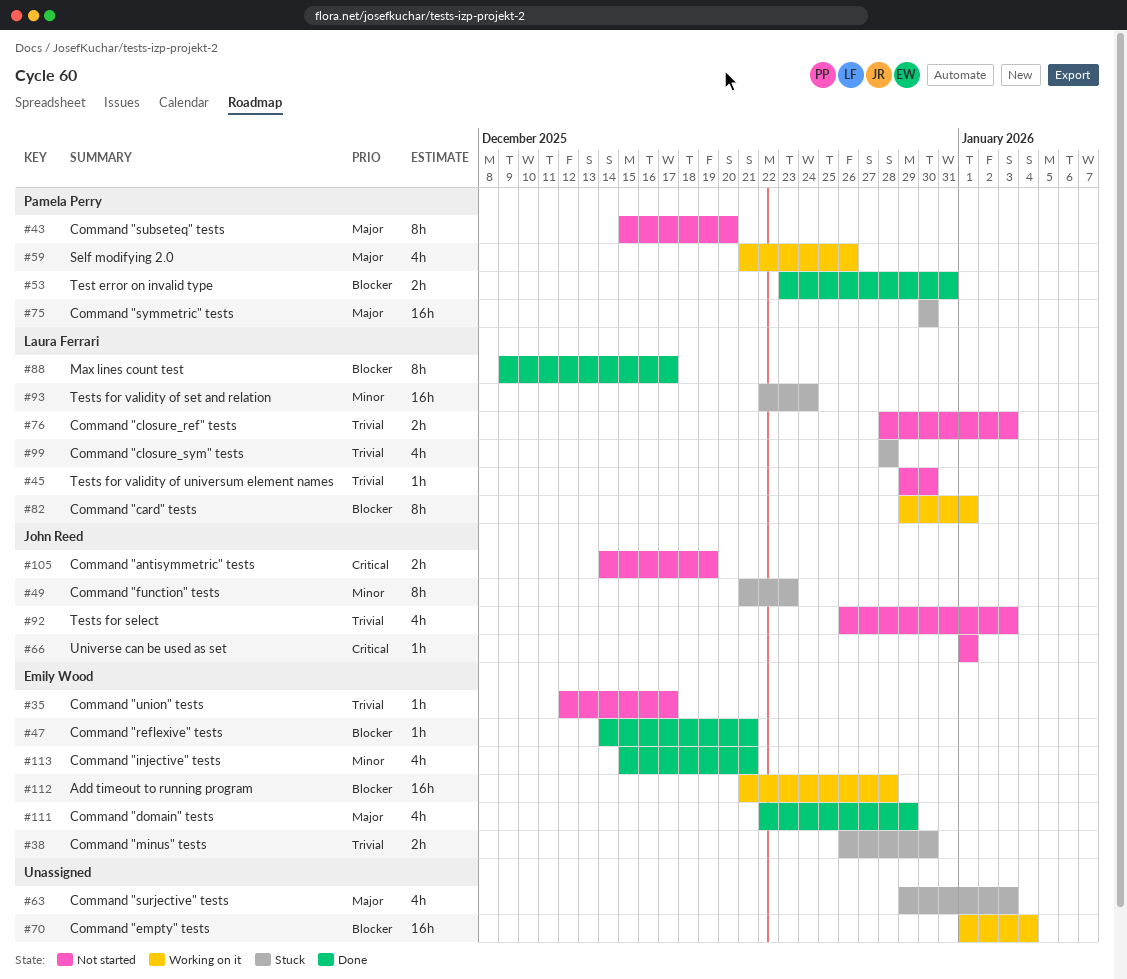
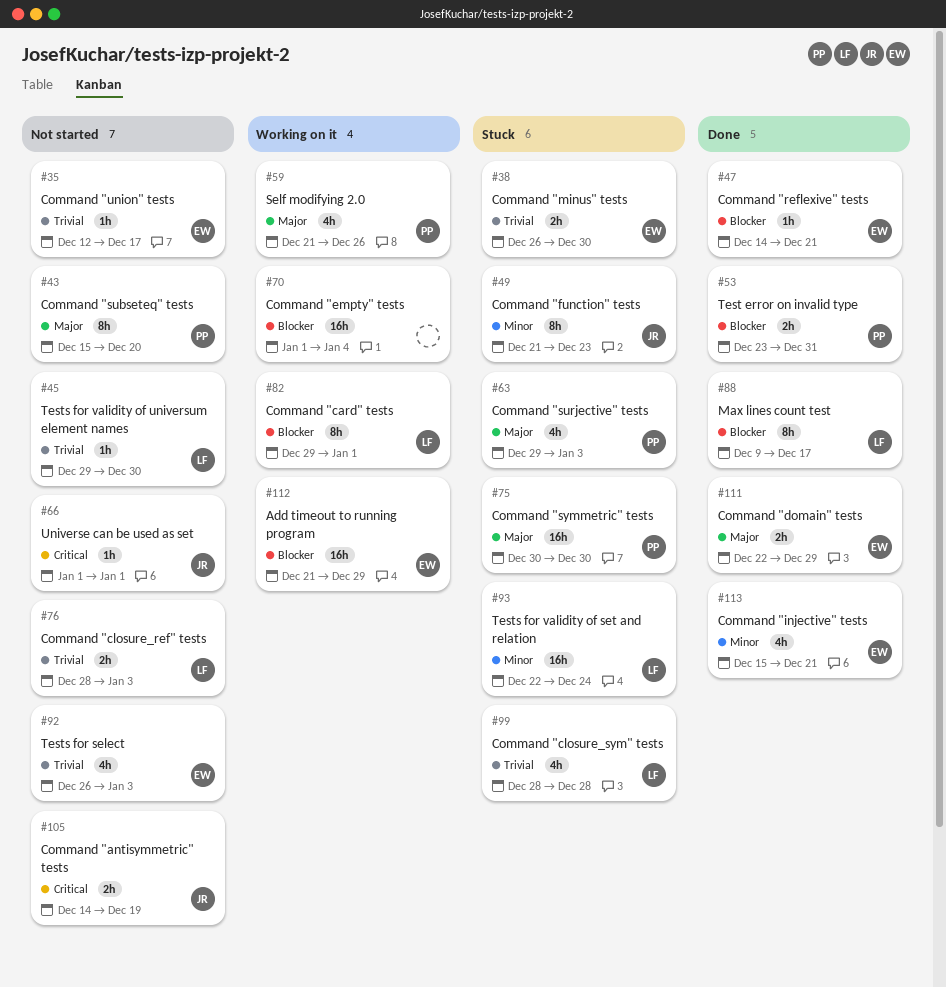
#63, owner: none -> Pamela Perry
#92, owner: John Reed -> Emily Wood
#111, estimate: 4h -> 2h
#112, due: Dec 28 -> Dec 29

